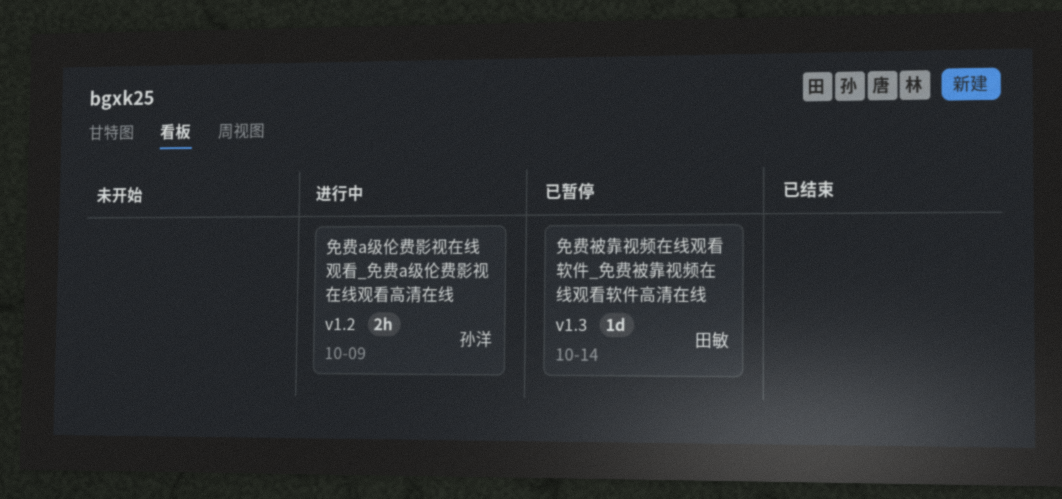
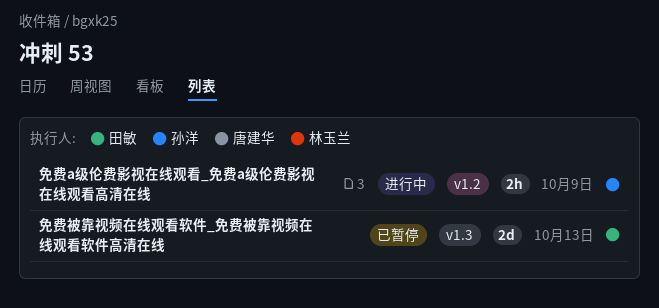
免费被靠视频在线观看软件_免费被靠视频在线观看软件高清在线, estimate: 1d -> 2d
免费被靠视频在线观看软件_免费被靠视频在线观看软件高清在线, due: Oct 14 -> Oct 13

